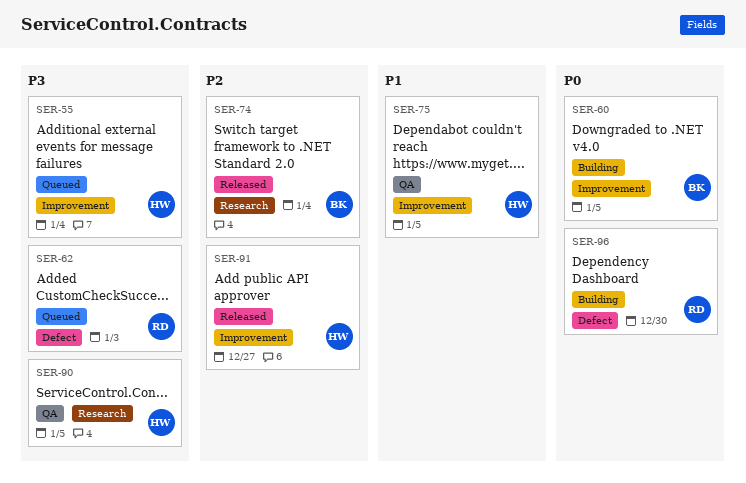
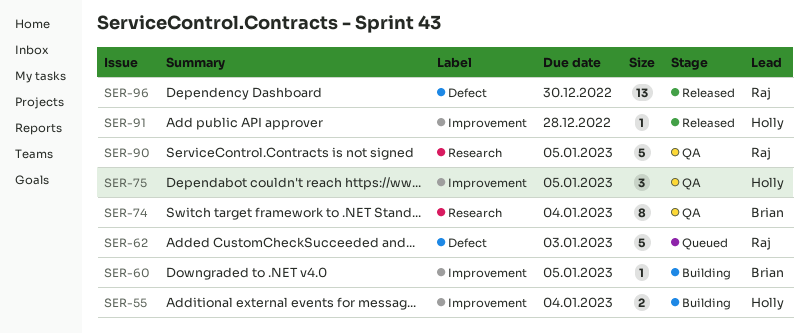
SER-55, status: Queued -> Building
SER-74, status: Released -> QA
SER-90, owner: Holly -> Raj
SER-91, due: Dec 27 -> Dec 28
SER-96, status: Building -> Released

